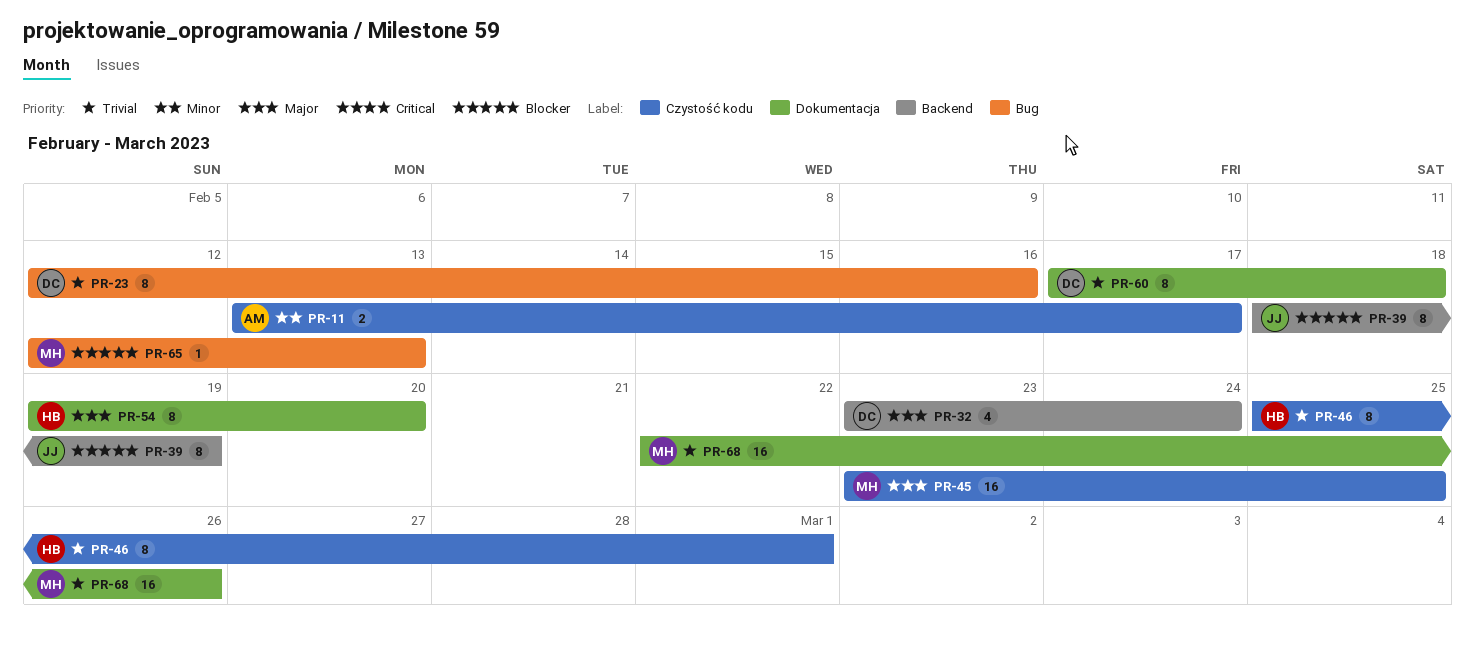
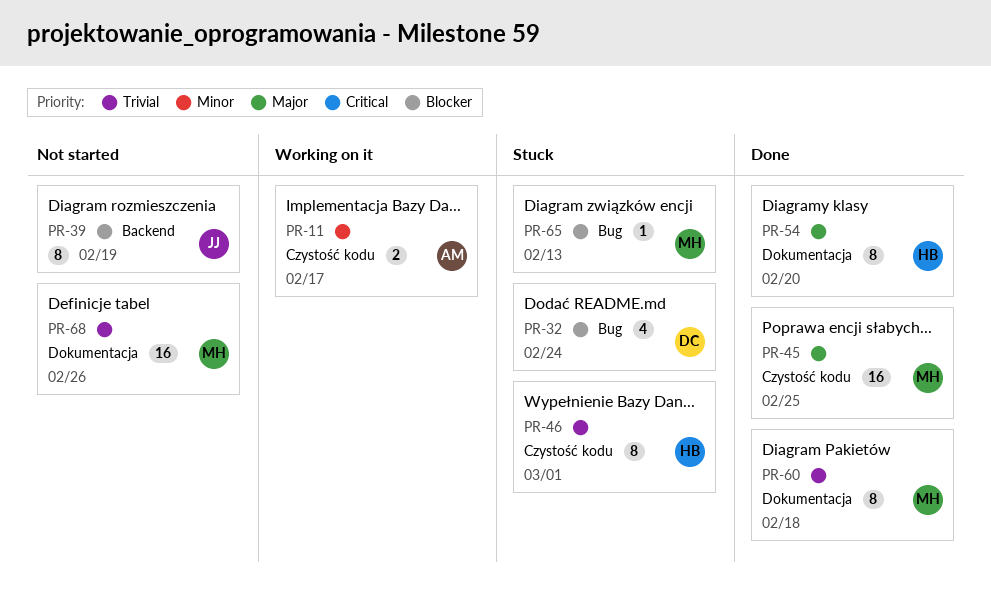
PR-23: present -> none
PR-32, priority: Major -> Blocker
PR-32, label: Backend -> Bug
PR-60, owner: DC -> MH

